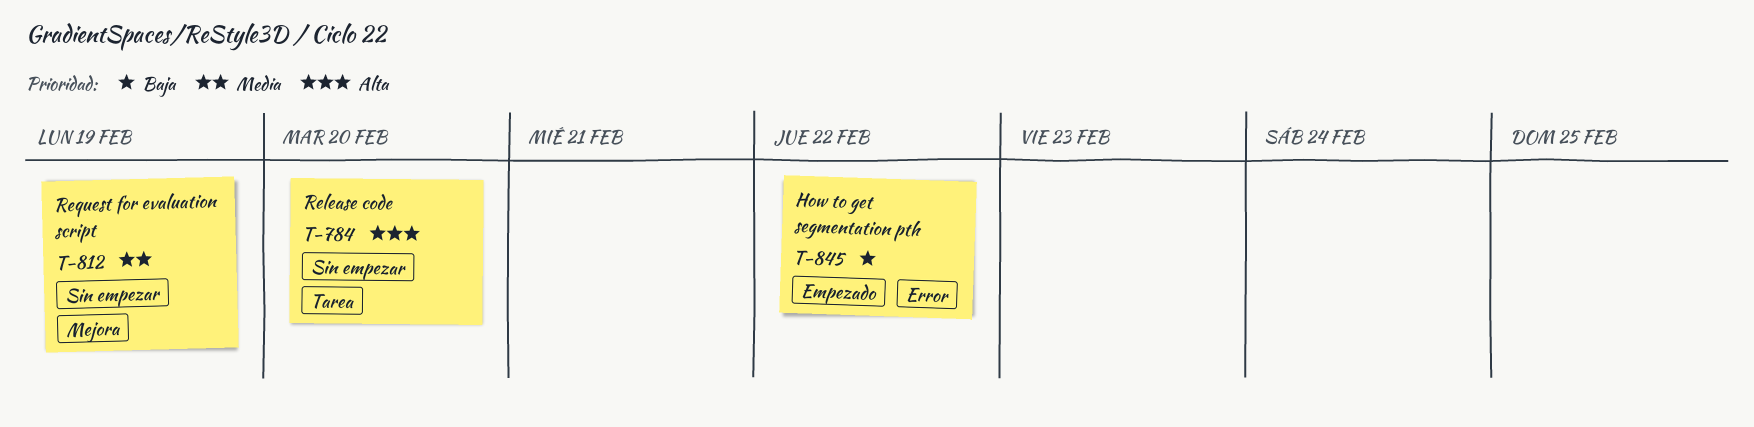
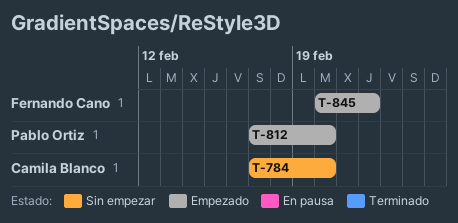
T-812, status: Sin empezar -> Empezado
T-812, due: Feb 19 -> Feb 20

